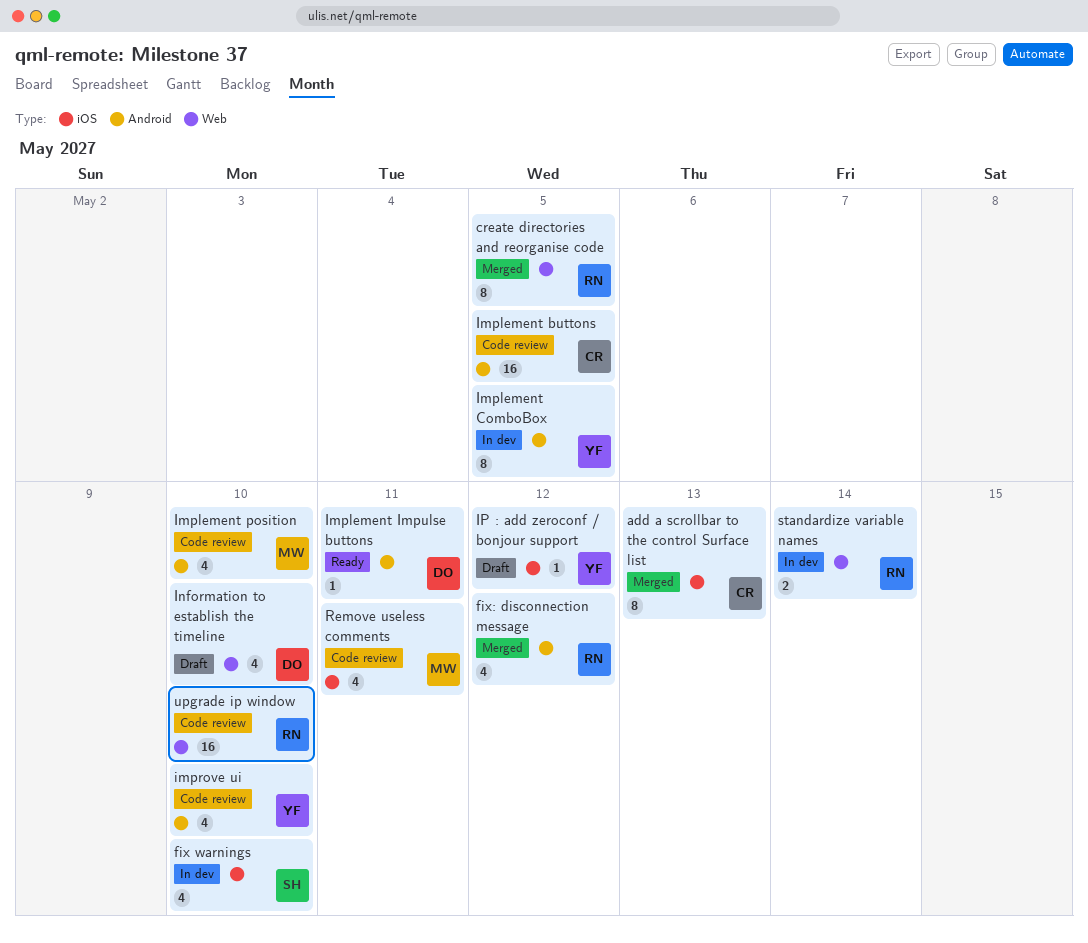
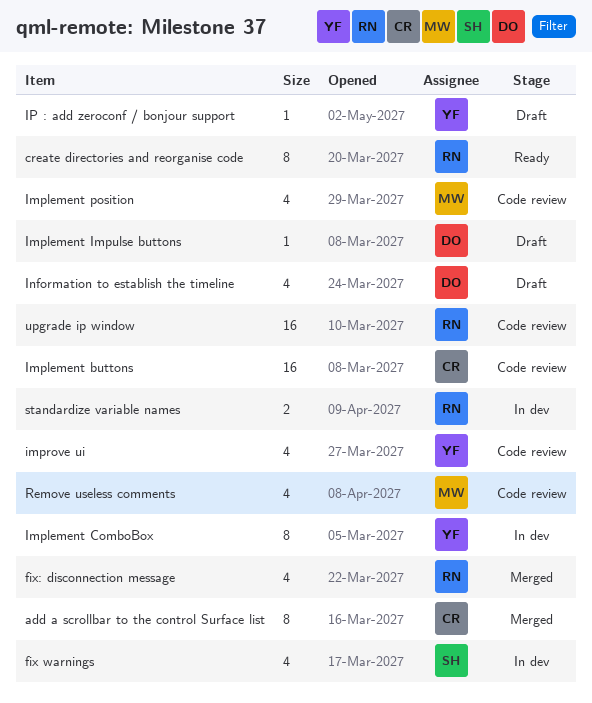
create directories and reorganise code, status: Merged -> Ready
Implement Impulse buttons, status: Ready -> Draft

